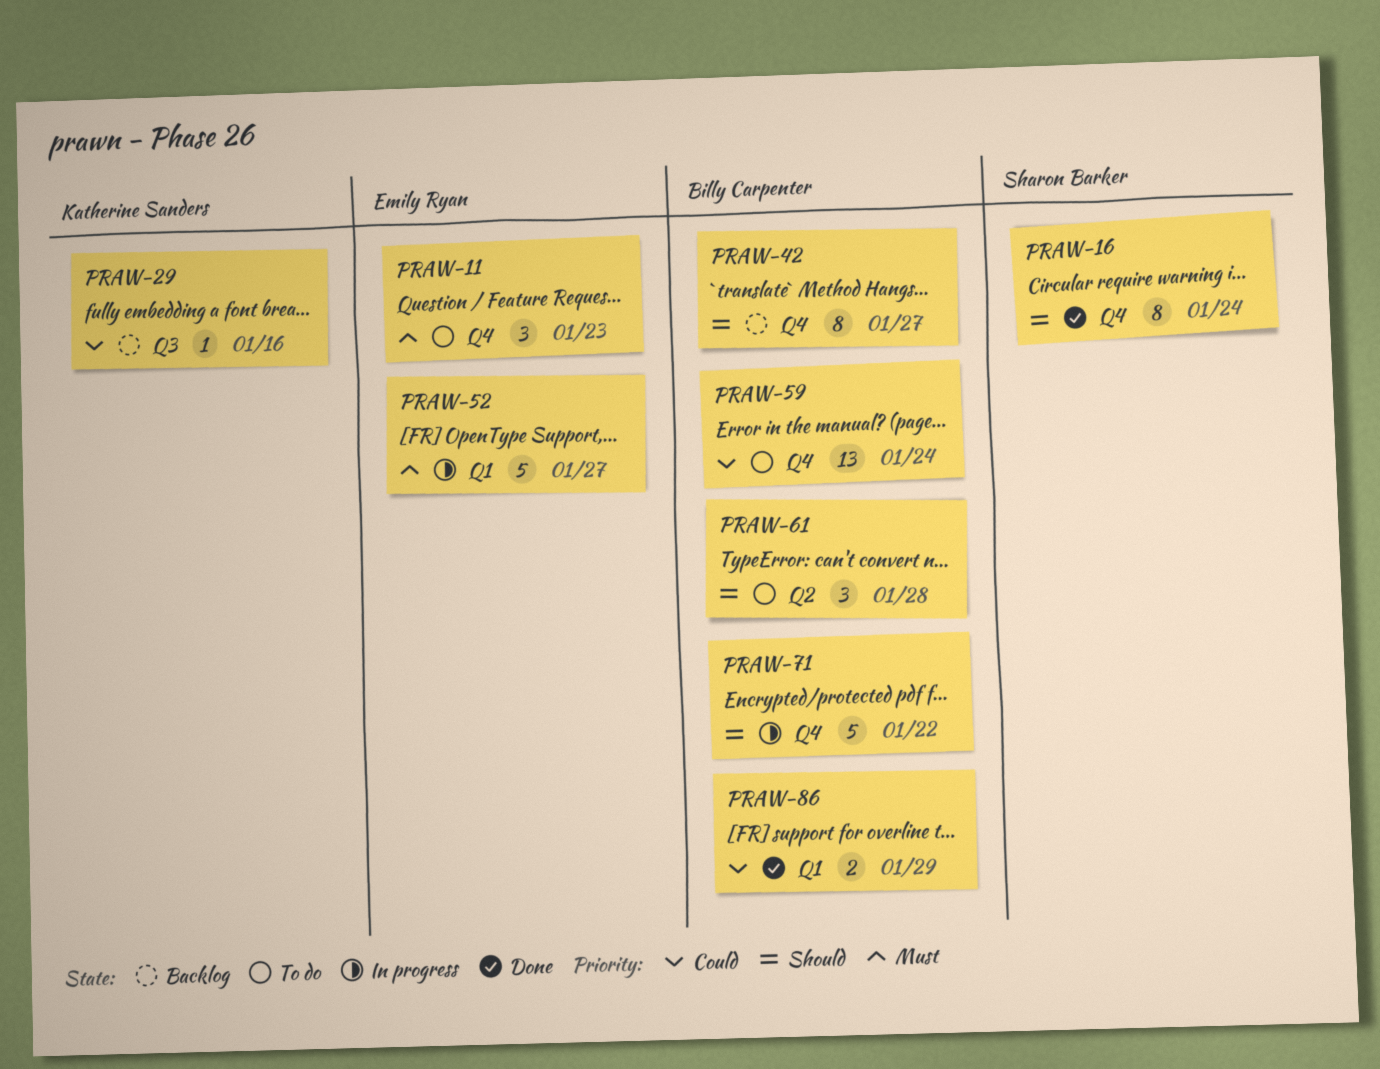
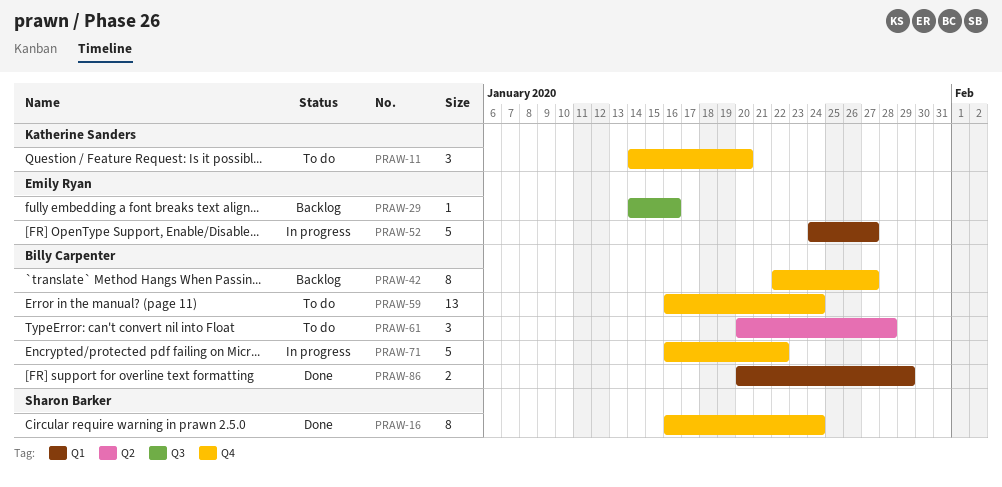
PRAW-11, owner: Emily Ryan -> Katherine Sanders
PRAW-11, due: Jan 23 -> Jan 20
PRAW-29, owner: Katherine Sanders -> Emily Ryan

